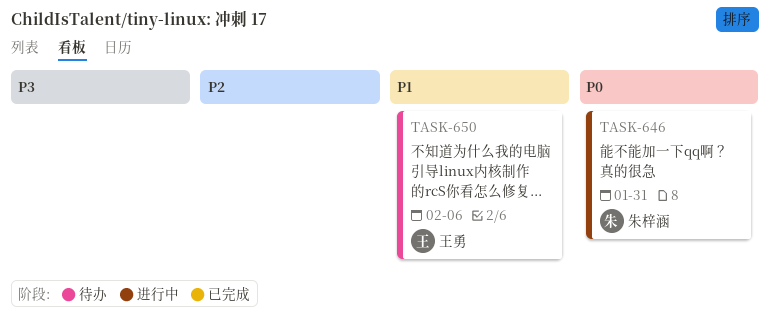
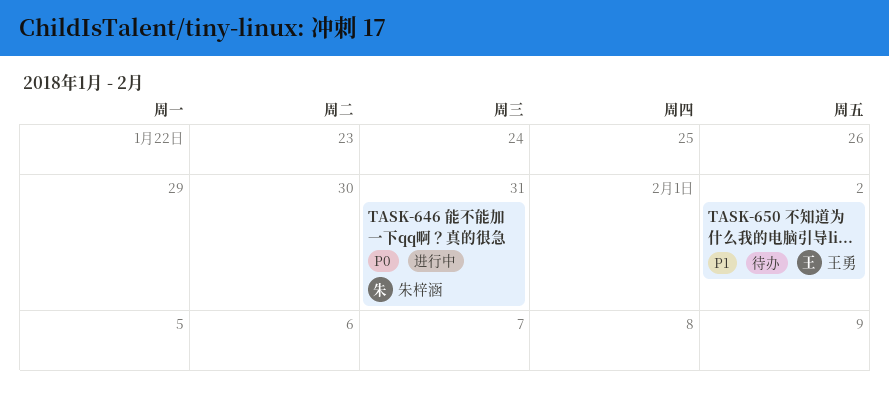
TASK-650, due: Feb 6 -> Feb 2

